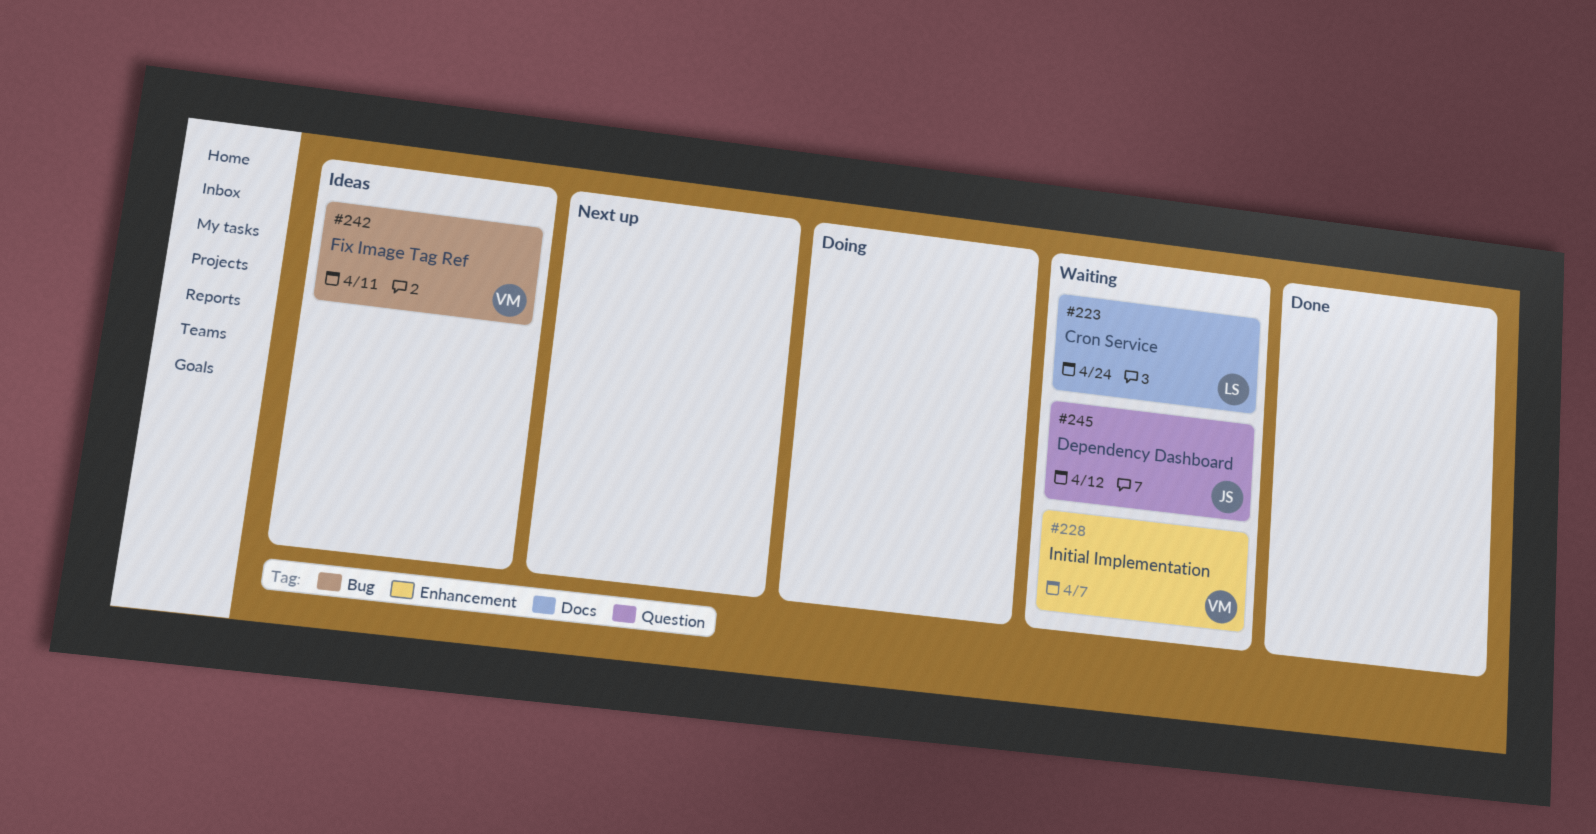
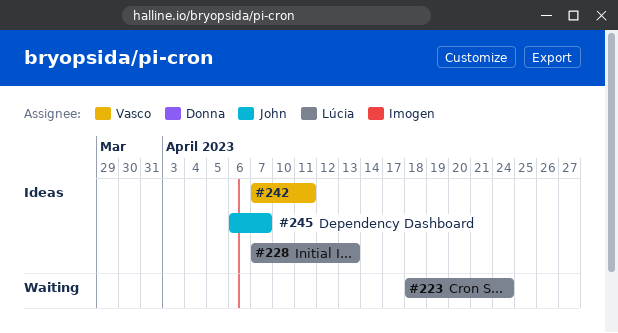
#228, status: Waiting -> Ideas
#228, owner: Vasco -> Lúcia
#228, due: Apr 7 -> Apr 13
#245, status: Waiting -> Ideas
#245, due: Apr 12 -> Apr 7

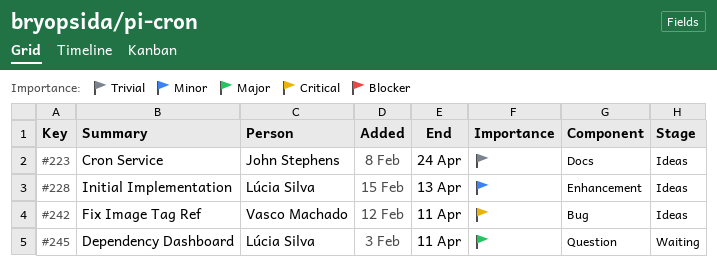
#223, status: Waiting -> Ideas
#223, owner: Lúcia Silva -> John Stephens
#245, status: Ideas -> Waiting
#245, owner: John Stephens -> Lúcia Silva
#245, due: Apr 7 -> Apr 11

